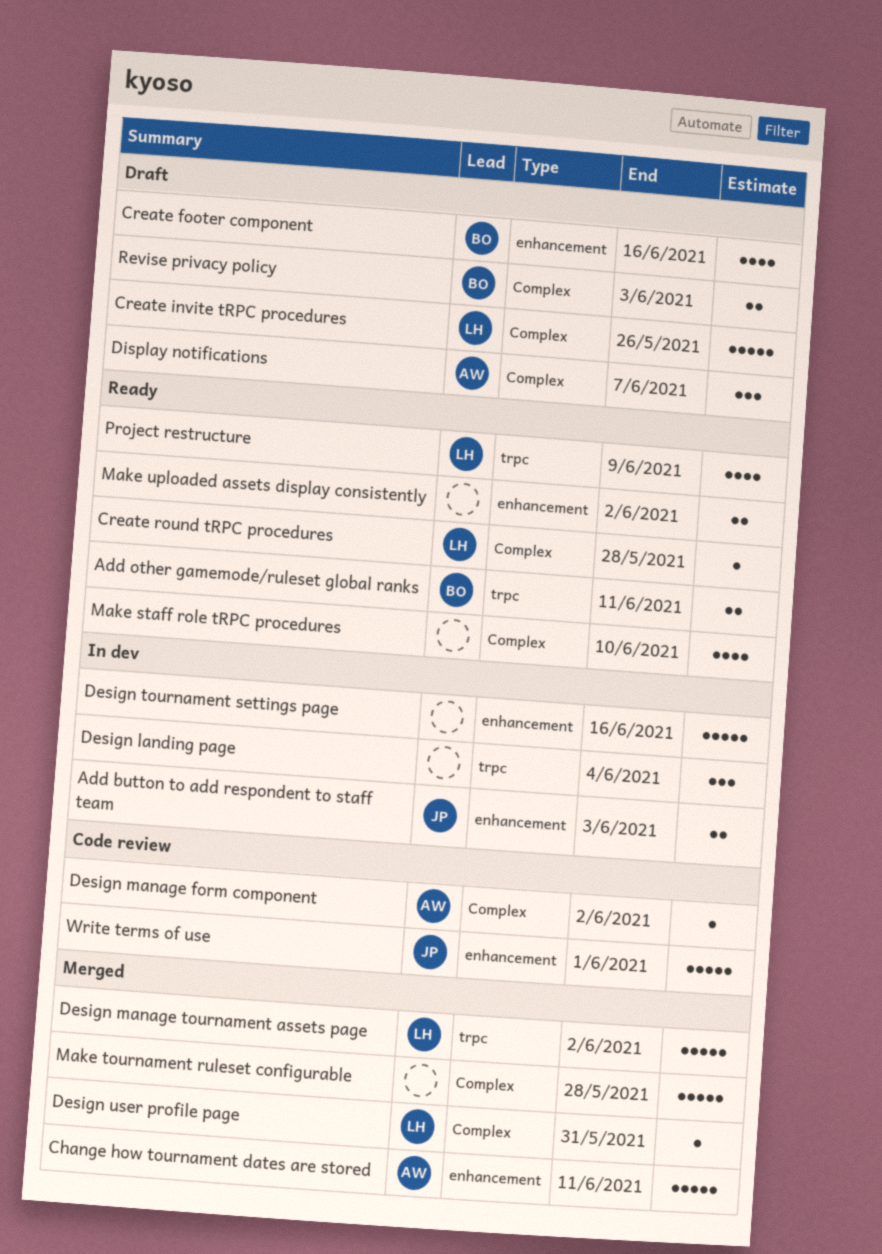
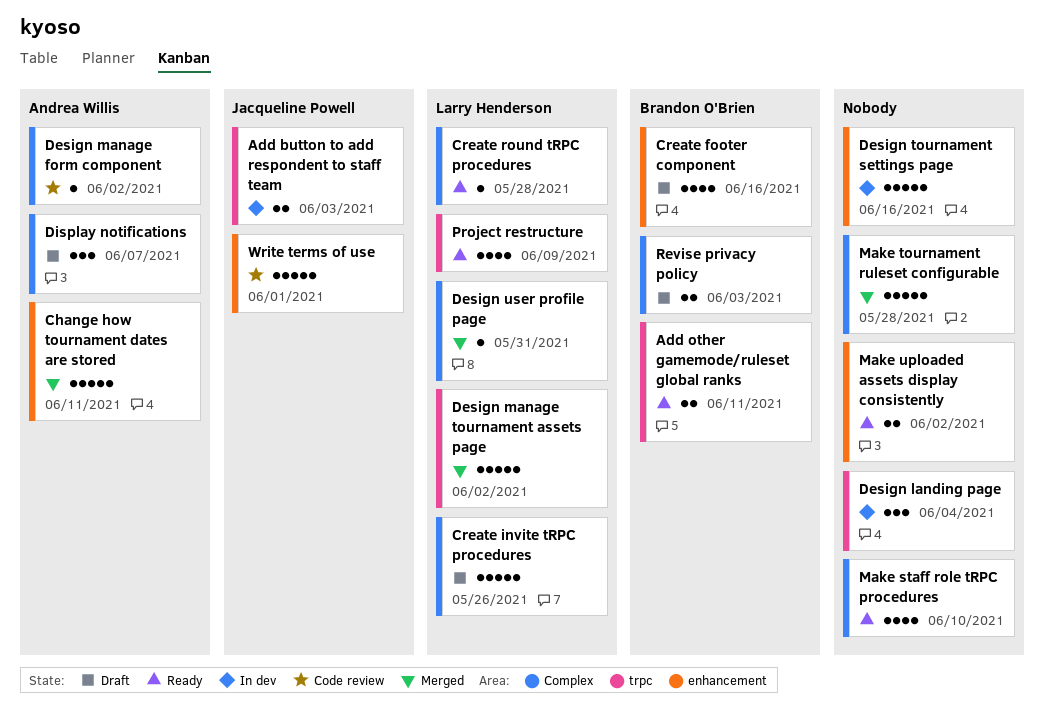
Add button to add respondent to staff team, label: enhancement -> trpc

